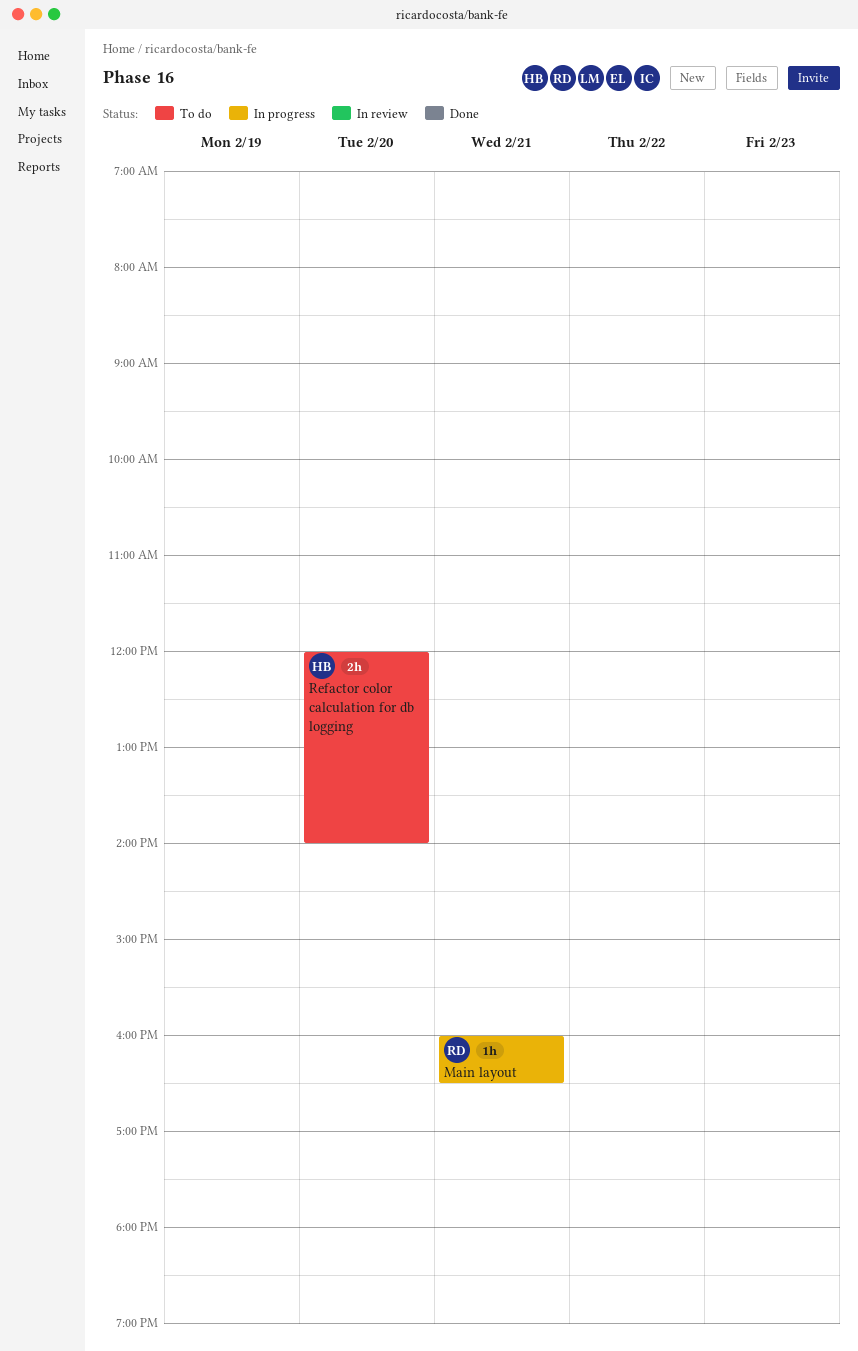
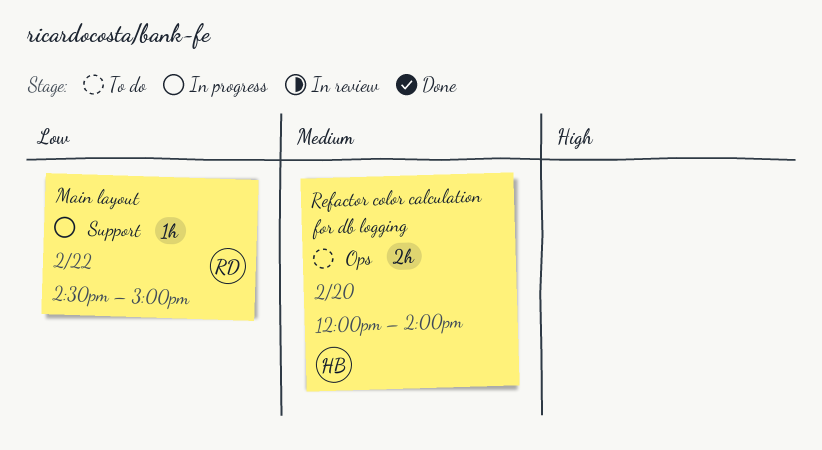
Main layout, day: Feb 21 -> Feb 22
Main layout, begins: 16:00 -> 14:30
Main layout, ends: 16:30 -> 15:00

